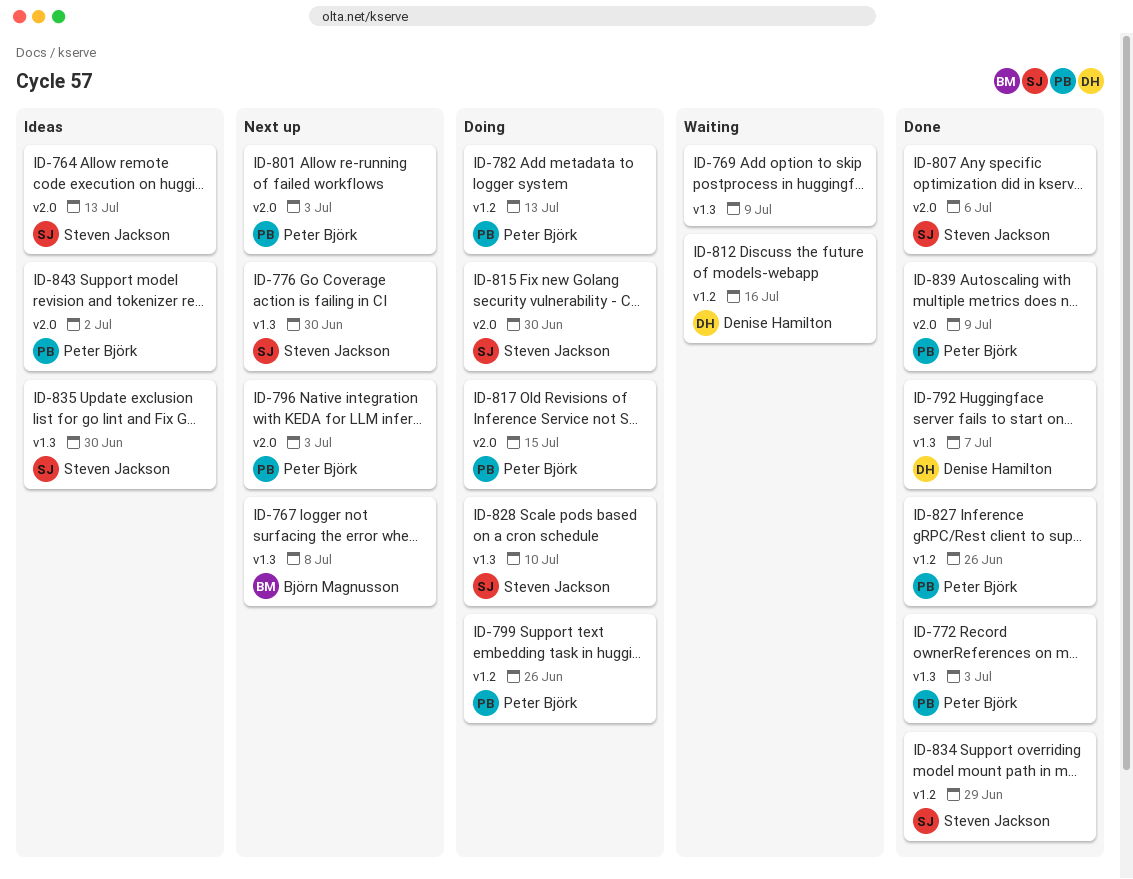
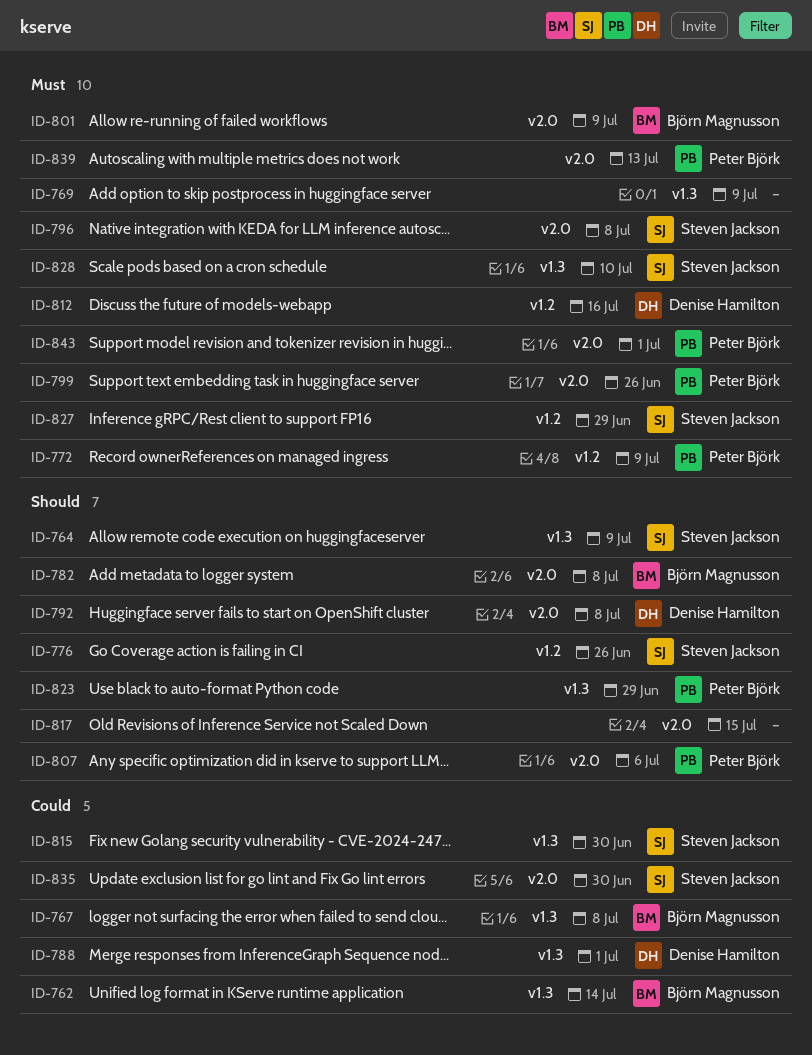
ID-762: none -> present
ID-764, label: v2.0 -> v1.3
ID-764, due: Jul 13 -> Jul 9
ID-772, label: v1.3 -> v1.2
ID-772, due: Jul 3 -> Jul 9
ID-776, label: v1.3 -> v1.2
ID-776, due: Jun 30 -> Jun 26
ID-782, owner: Peter Björk -> Björn Magnusson
ID-782, label: v1.2 -> v2.0
ID-782, due: Jul 13 -> Jul 8
ID-788: none -> present
ID-792, label: v1.3 -> v2.0
ID-792, due: Jul 7 -> Jul 8
ID-796, owner: Peter Björk -> Steven Jackson
ID-796, due: Jul 3 -> Jul 8
ID-799, label: v1.2 -> v2.0
ID-801, owner: Peter Björk -> Björn Magnusson
ID-801, due: Jul 3 -> Jul 9
ID-807, owner: Steven Jackson -> Peter Björk
ID-815, label: v2.0 -> v1.3
ID-817, owner: Peter Björk -> none
ID-823: none -> present
ID-827, owner: Peter Björk -> Steven Jackson
ID-827, due: Jun 26 -> Jun 29
ID-834: present -> none
ID-835, label: v1.3 -> v2.0
ID-839, due: Jul 9 -> Jul 13
ID-843, due: Jul 2 -> Jul 1

